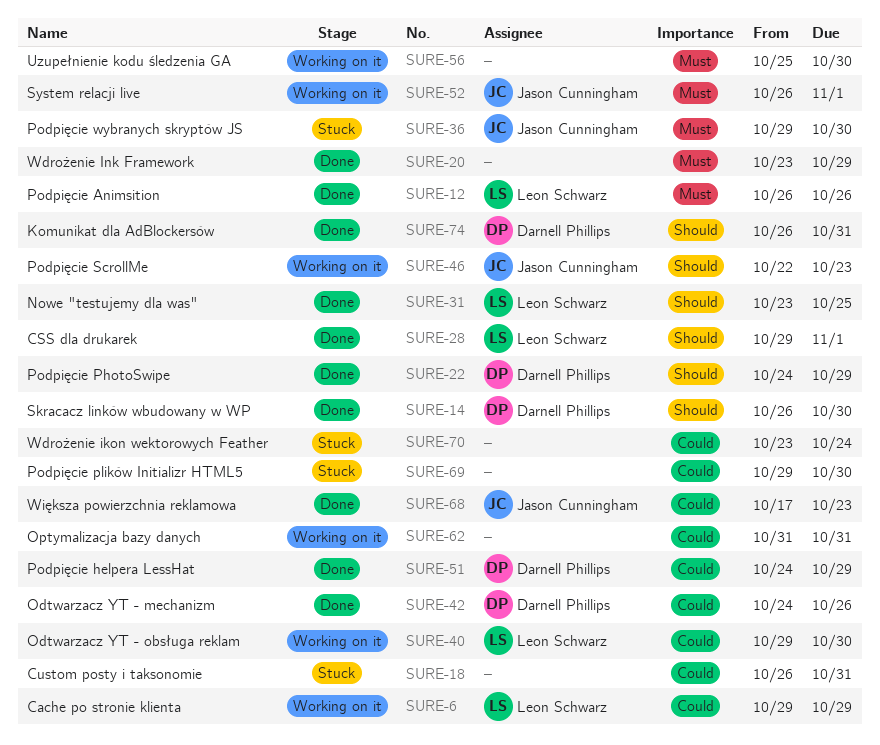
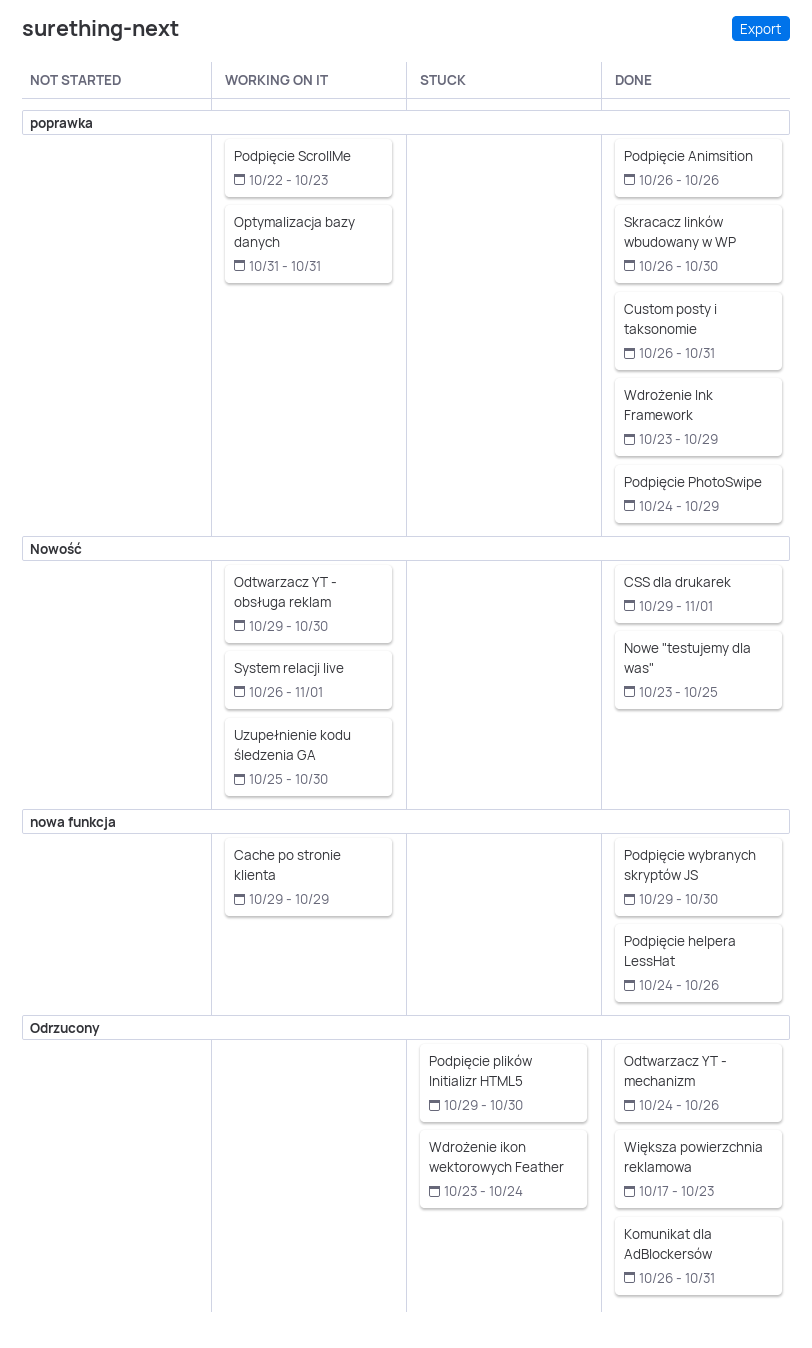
Custom posty i taksonomie, status: Stuck -> Done
Podpięcie helpera LessHat, due: Oct 29 -> Oct 26
Podpięcie wybranych skryptów JS, status: Stuck -> Done

